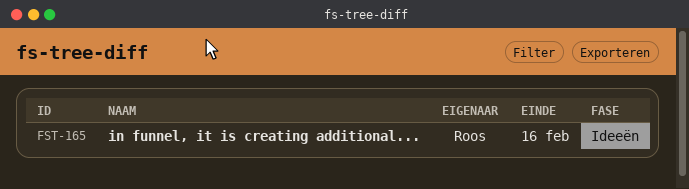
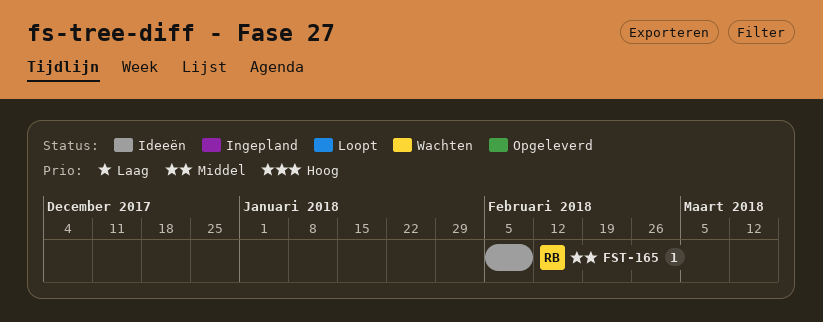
FST-165, due: Feb 16 -> Feb 9

